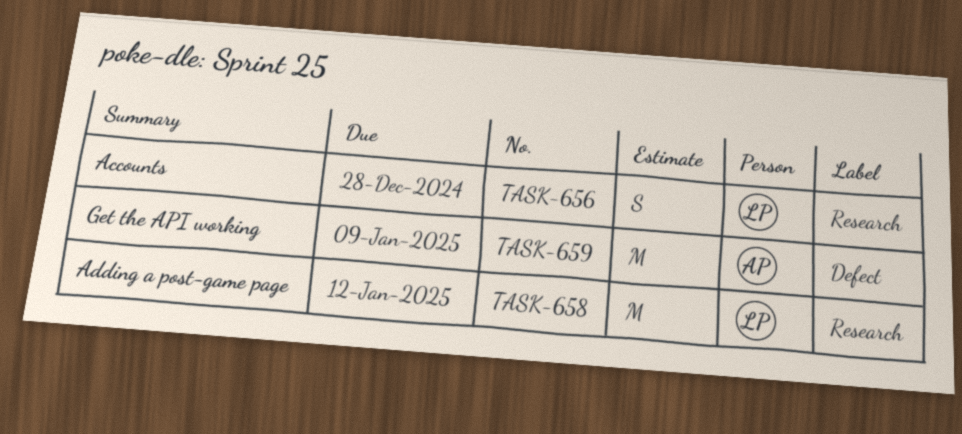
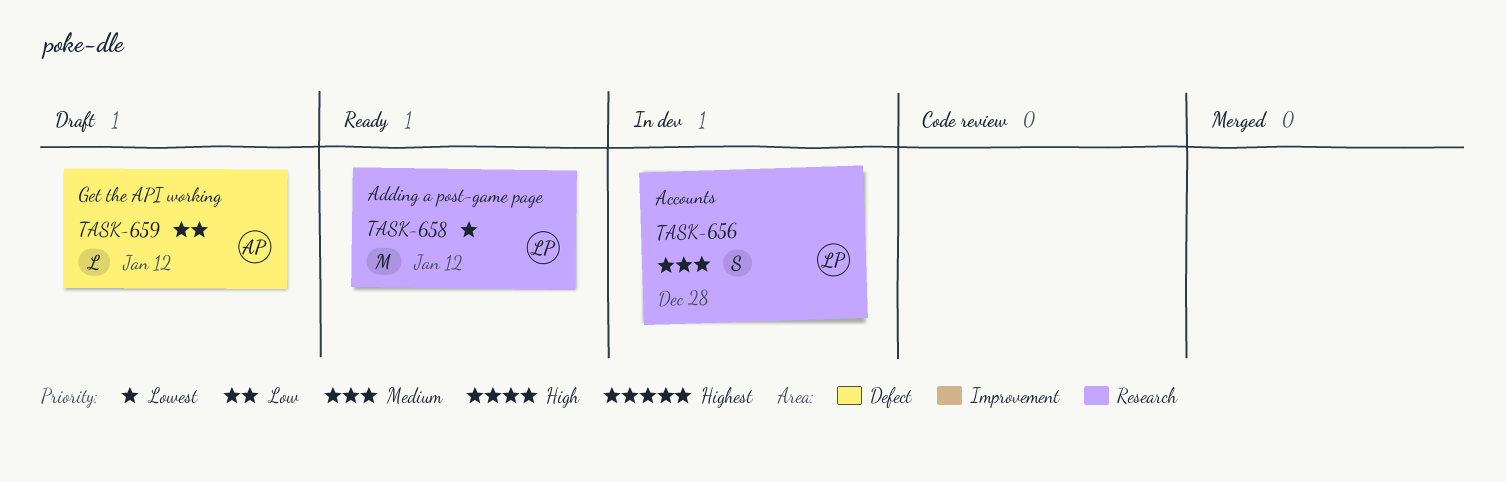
TASK-659, estimate: M -> L
TASK-659, due: Jan 9 -> Jan 12

